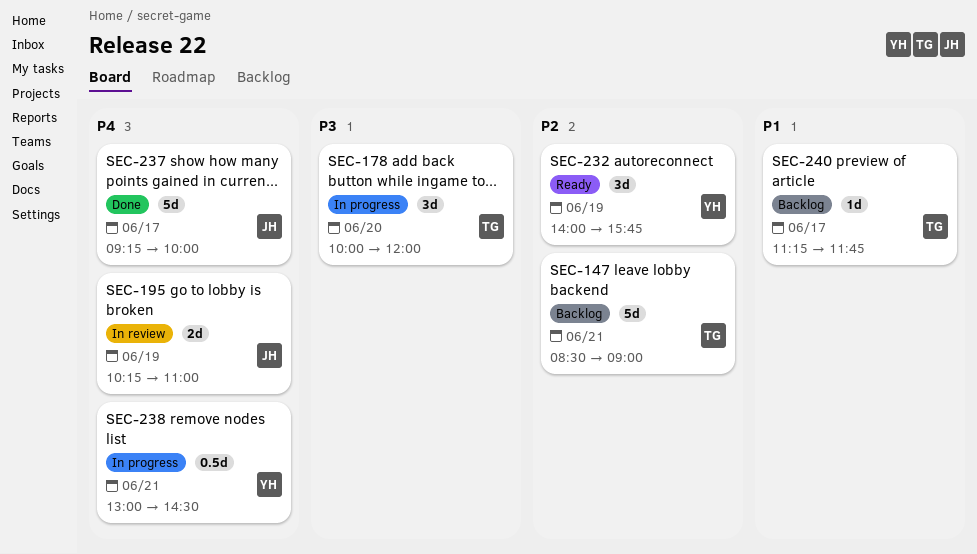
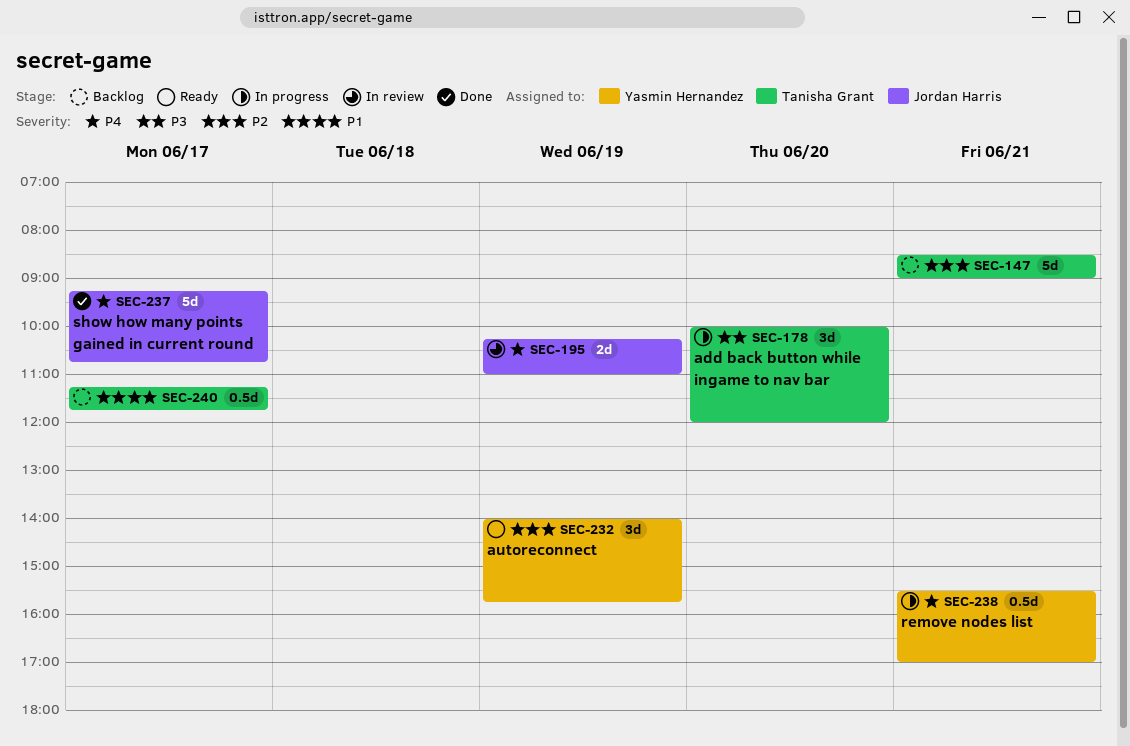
SEC-237, ends: 10:00 -> 10:45
SEC-238, begins: 13:00 -> 15:30
SEC-238, ends: 14:30 -> 17:00
SEC-240, estimate: 1d -> 0.5d

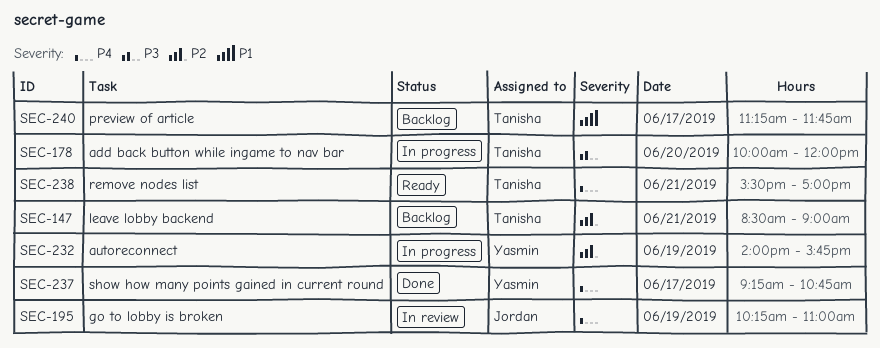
SEC-232, status: Ready -> In progress
SEC-237, owner: Jordan Harris -> Yasmin Hernandez
SEC-238, status: In progress -> Ready
SEC-238, owner: Yasmin Hernandez -> Tanisha Grant

